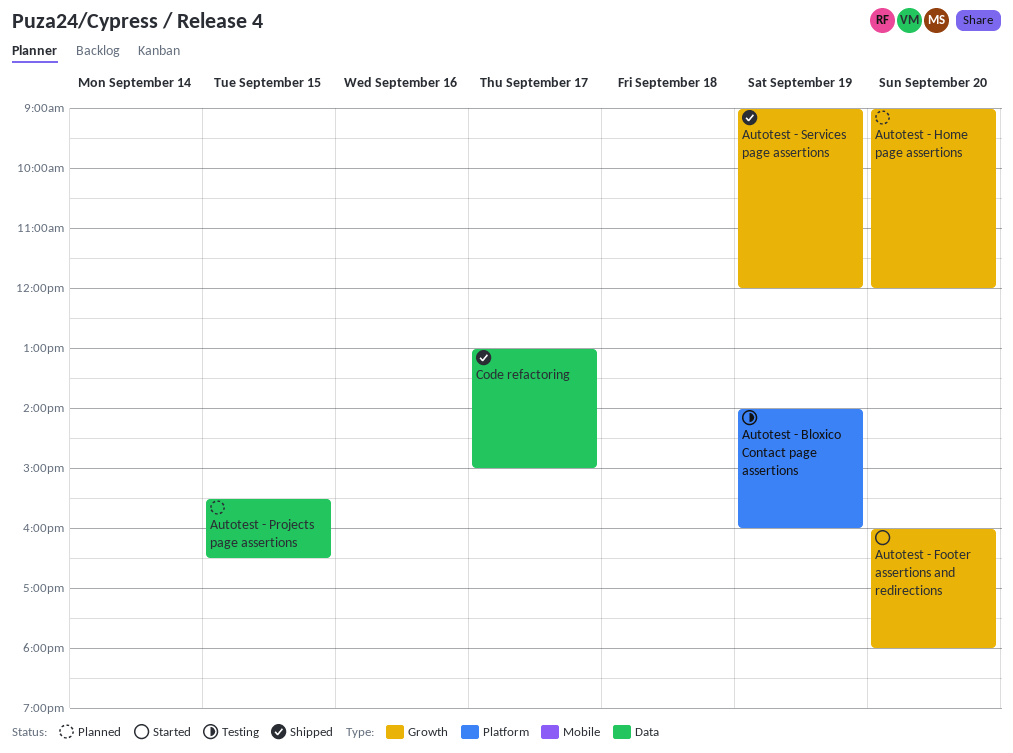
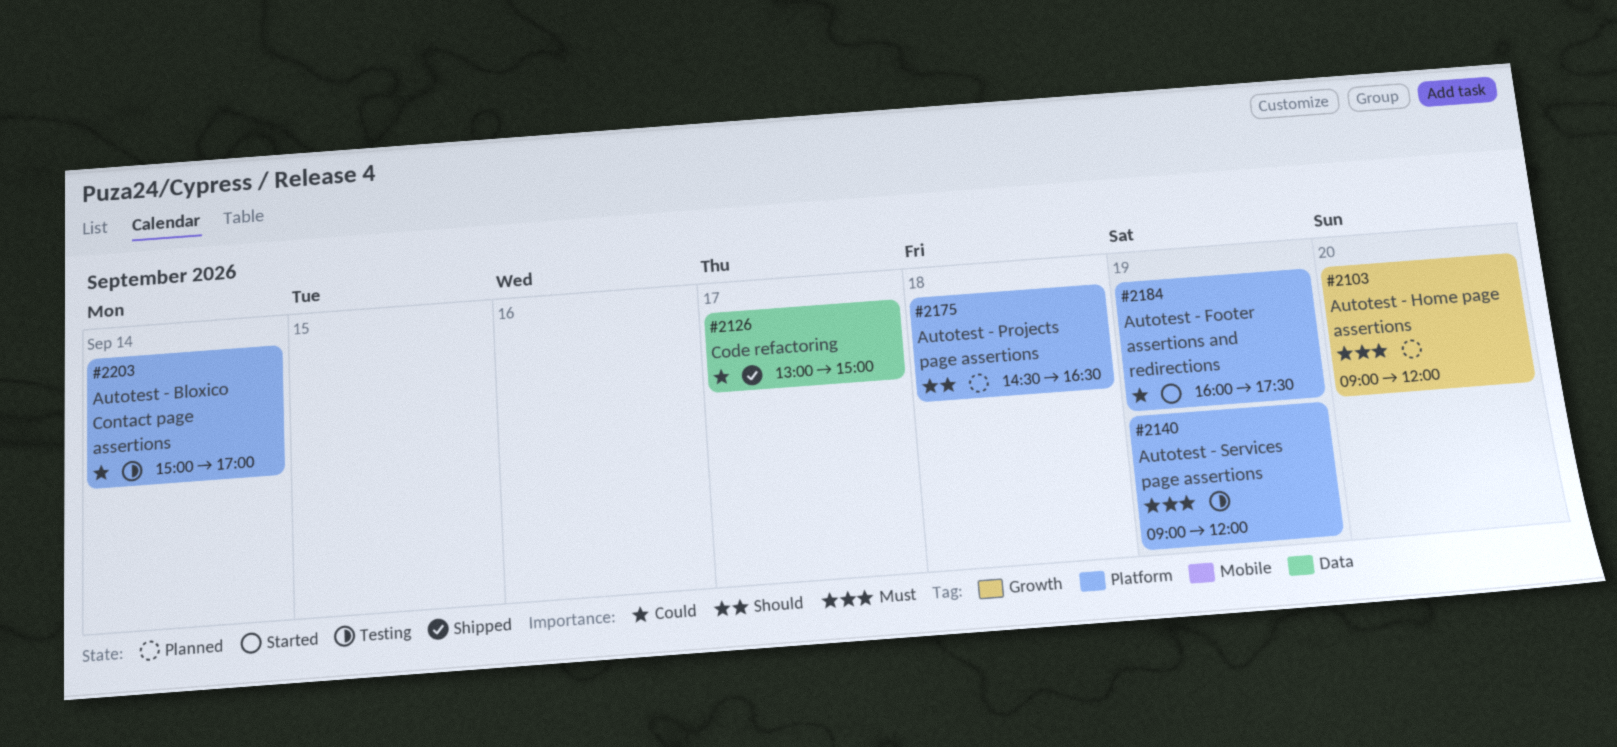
Autotest - Bloxico Contact page assertions, day: Sep 19 -> Sep 14
Autotest - Bloxico Contact page assertions, begins: 14:00 -> 15:00
Autotest - Bloxico Contact page assertions, ends: 16:00 -> 17:00
Autotest - Footer assertions and redirections, label: Growth -> Platform
Autotest - Footer assertions and redirections, day: Sep 20 -> Sep 19
Autotest - Footer assertions and redirections, ends: 18:00 -> 17:30
Autotest - Projects page assertions, label: Data -> Platform
Autotest - Projects page assertions, day: Sep 15 -> Sep 18
Autotest - Projects page assertions, begins: 15:30 -> 14:30
Autotest - Services page assertions, status: Shipped -> Testing
Autotest - Services page assertions, label: Growth -> Platform

